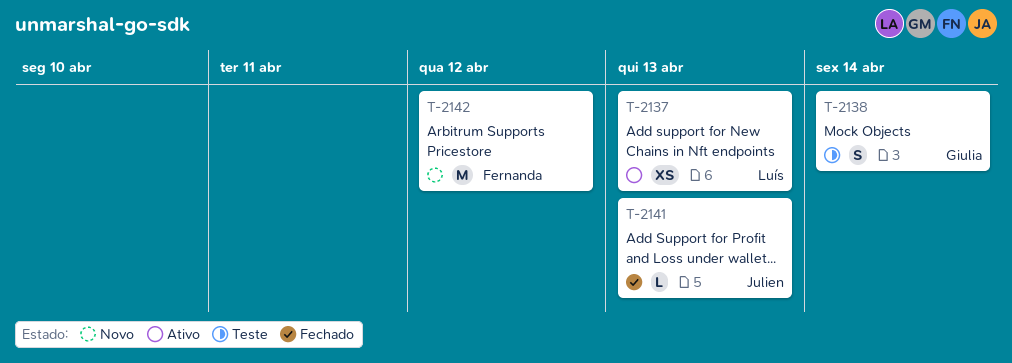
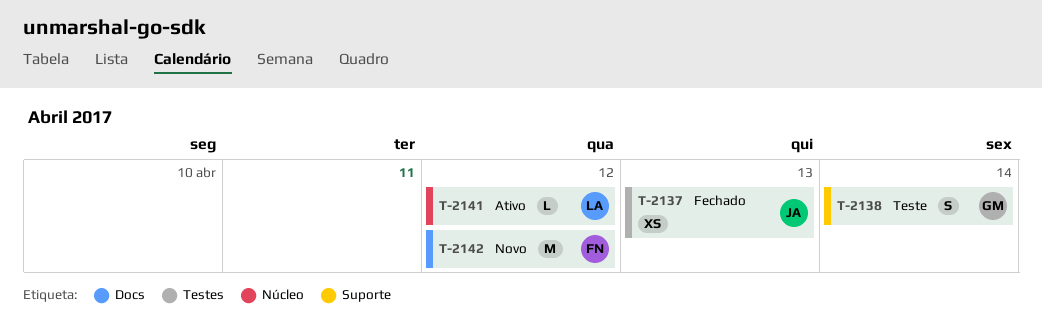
T-2137, status: Ativo -> Fechado
T-2137, owner: Luís -> Julien
T-2141, status: Fechado -> Ativo
T-2141, owner: Julien -> Luís
T-2141, due: Apr 13 -> Apr 12

